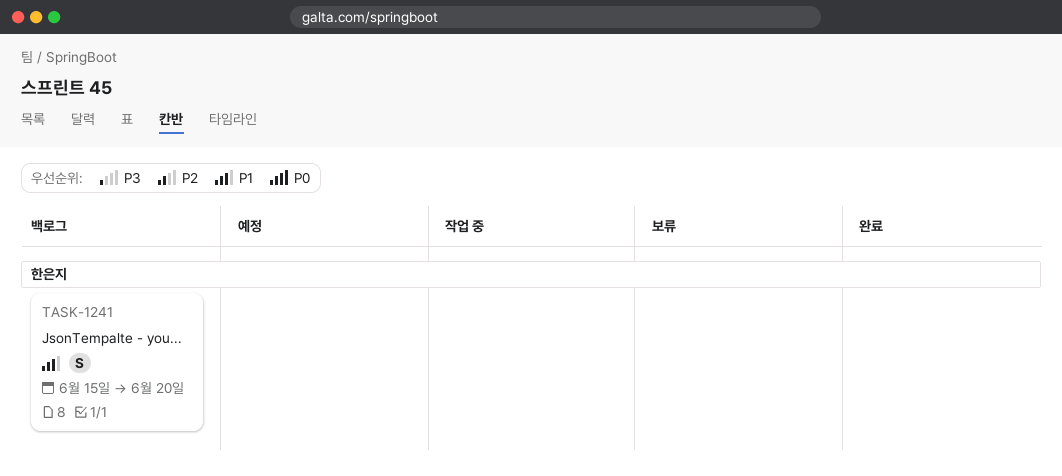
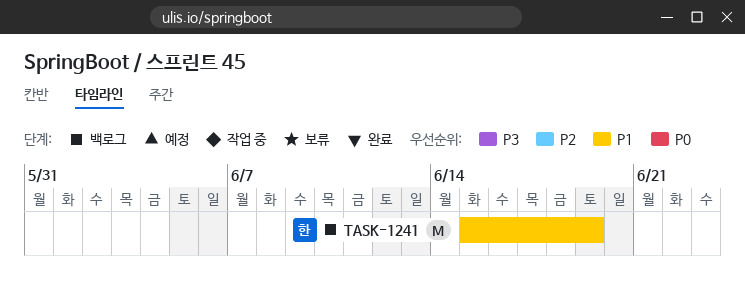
TASK-1241, estimate: S -> M
TASK-1241, due: Jun 20 -> Jun 19

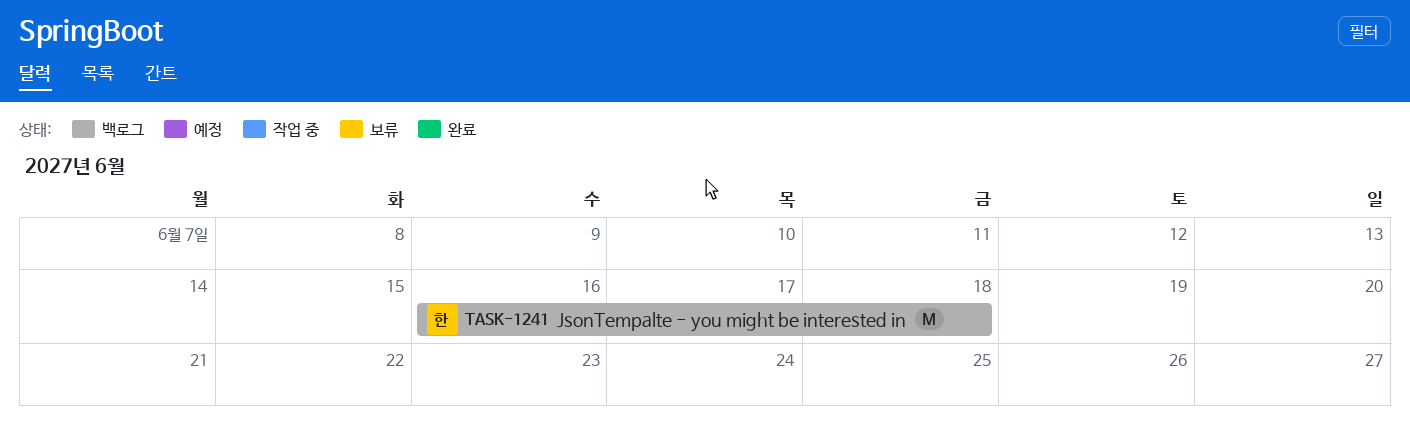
TASK-1241, start: Jun 15 -> Jun 16
TASK-1241, due: Jun 19 -> Jun 18

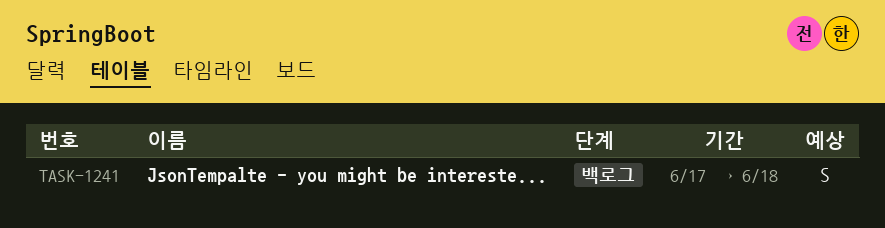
TASK-1241, estimate: M -> S
TASK-1241, start: Jun 16 -> Jun 17

